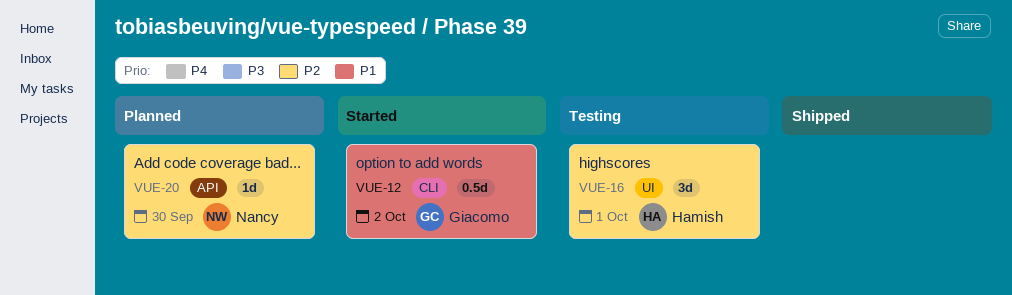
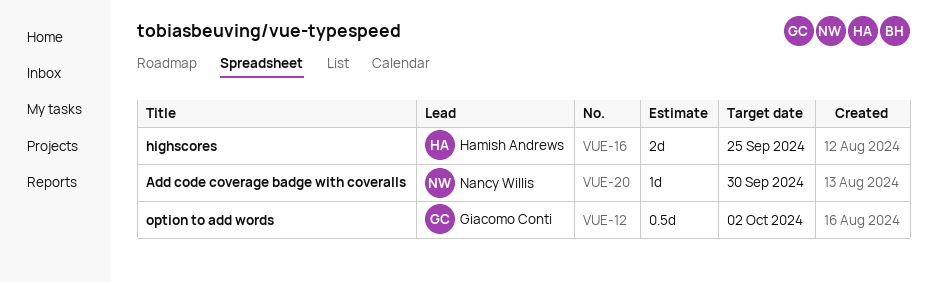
VUE-16, estimate: 3d -> 2d
VUE-16, due: Oct 1 -> Sep 25

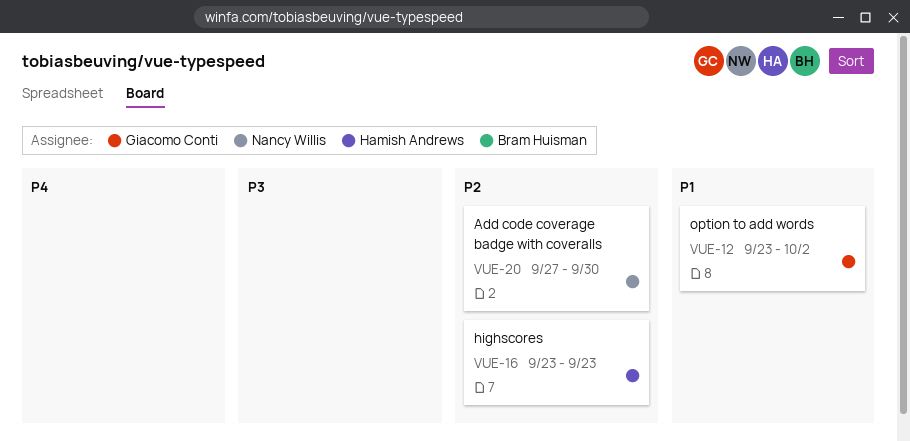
VUE-16, due: Sep 25 -> Sep 23

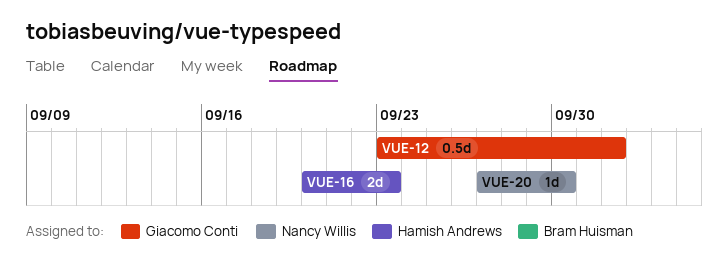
VUE-16, start: Sep 23 -> Sep 20

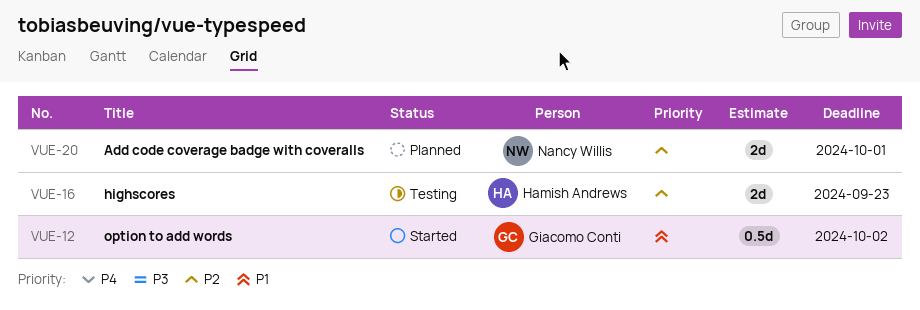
VUE-20, estimate: 1d -> 2d
VUE-20, due: Sep 30 -> Oct 1

